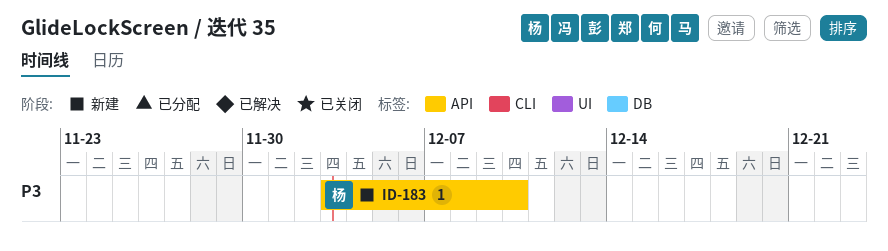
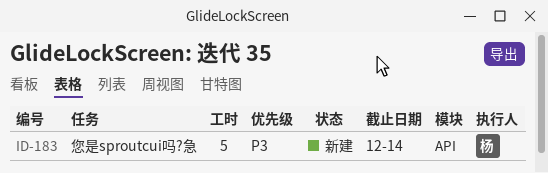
ID-183, estimate: 1 -> 5
ID-183, due: Dec 10 -> Dec 14

